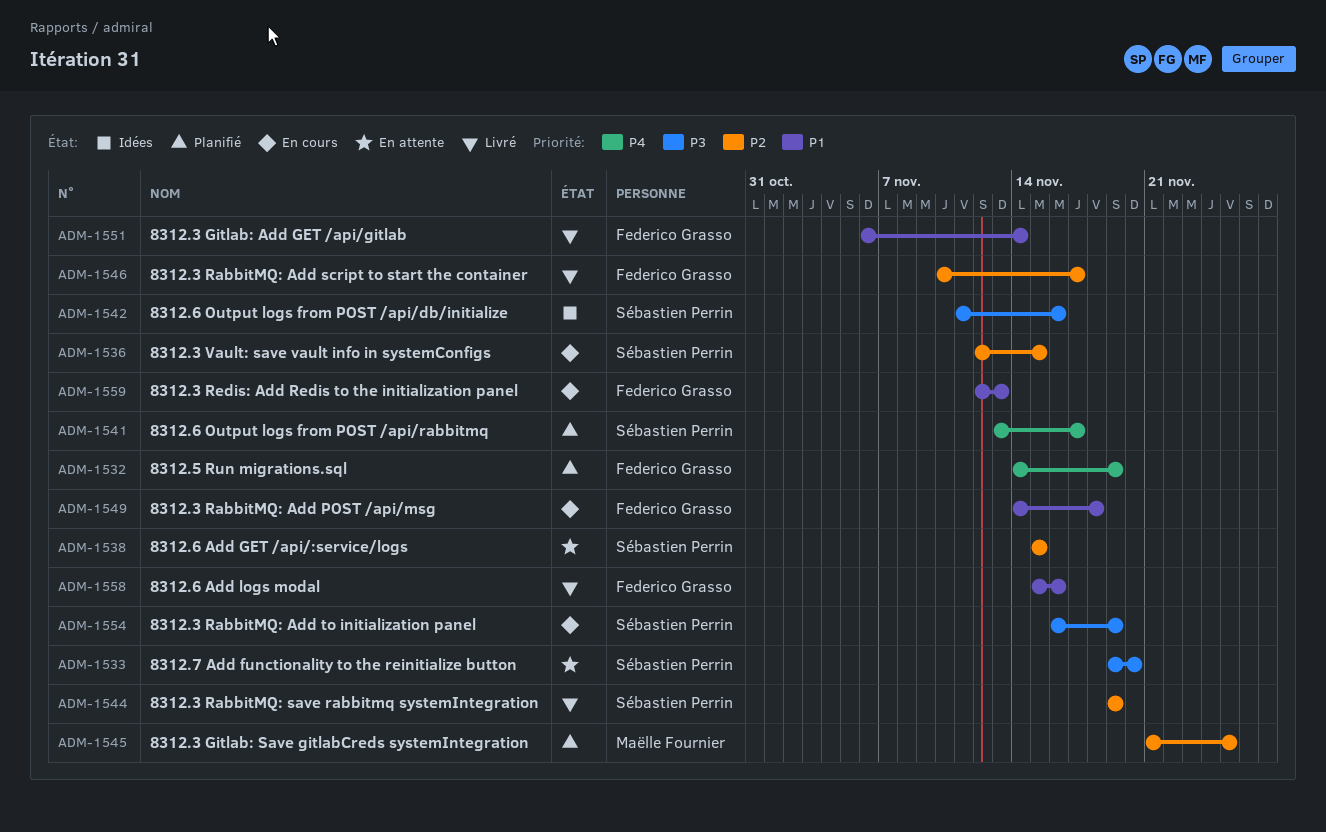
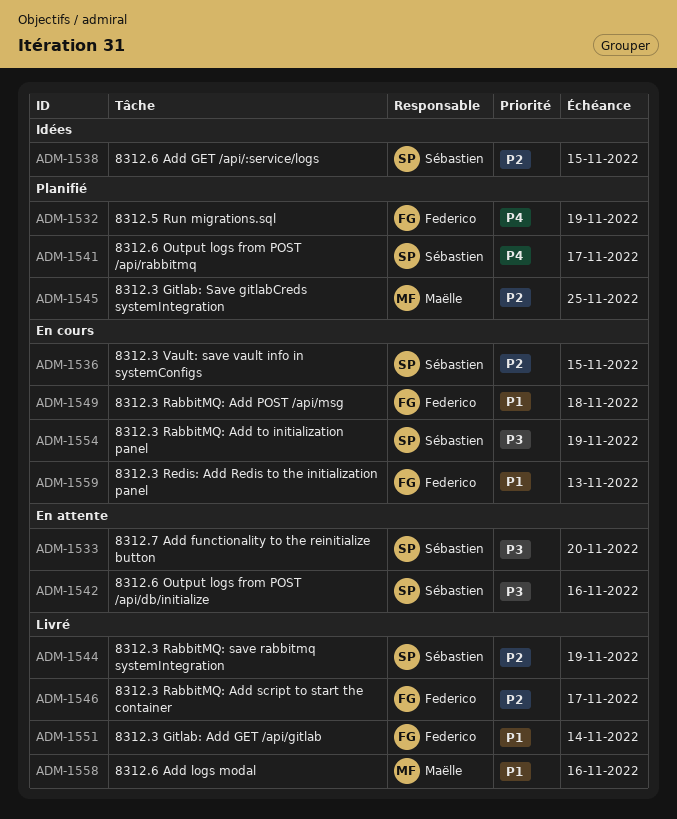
ADM-1538, status: En attente -> Idées
ADM-1542, status: Idées -> En attente
ADM-1558, owner: Federico Grasso -> Maëlle Fournier

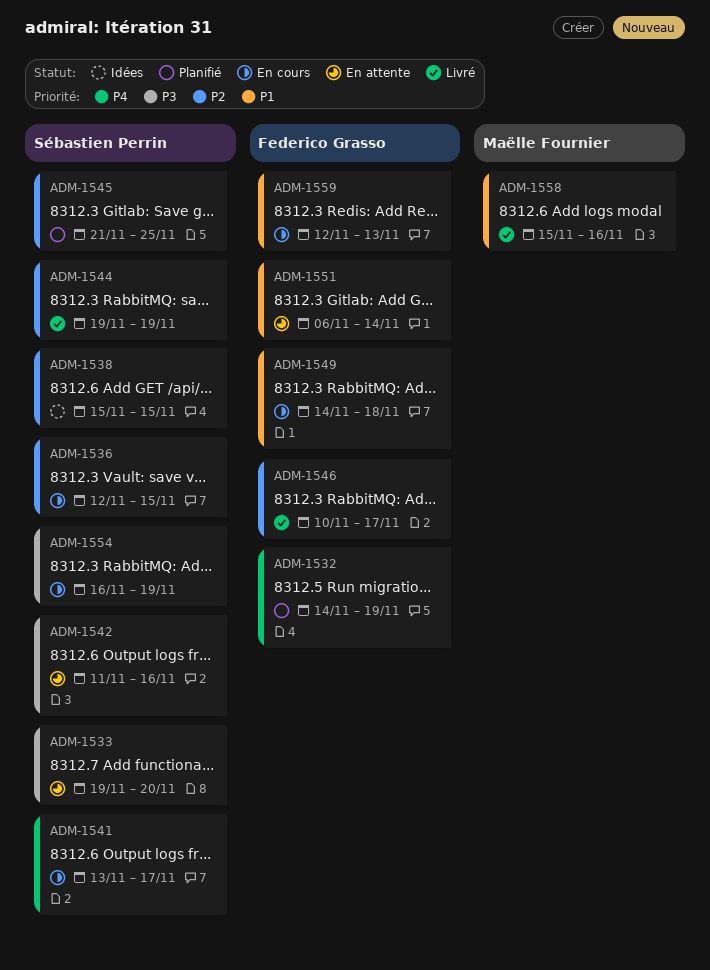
ADM-1541, status: Planifié -> En cours
ADM-1545, owner: Maëlle Fournier -> Sébastien Perrin
ADM-1551, status: Livré -> En attente

